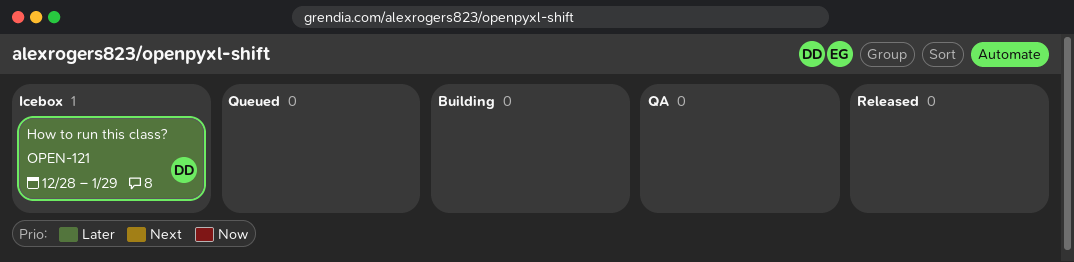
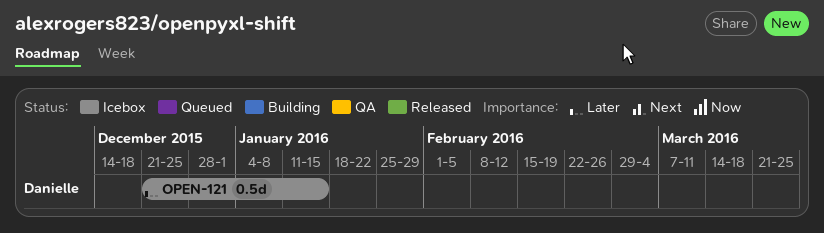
OPEN-121, start: Dec 28 -> Dec 21
OPEN-121, due: Jan 29 -> Jan 15

